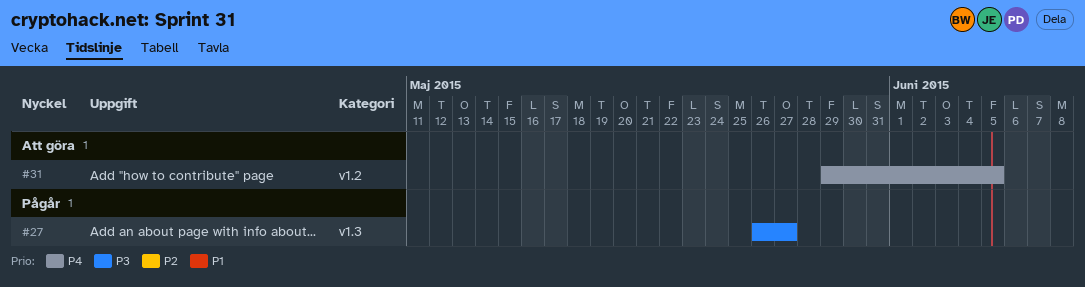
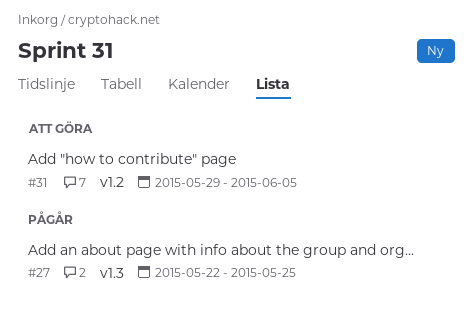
#27, start: May 26 -> May 22
#27, due: May 27 -> May 25

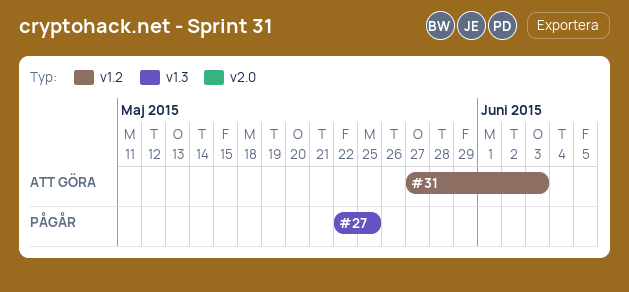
#31, start: May 29 -> May 27
#31, due: Jun 5 -> Jun 3

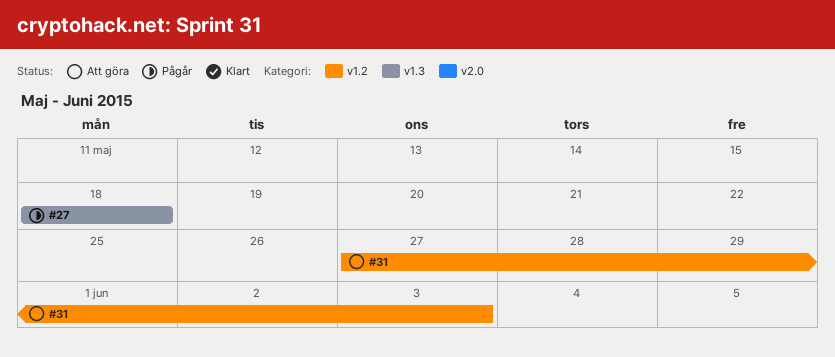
#27, start: May 22 -> May 18
#27, due: May 25 -> May 18

